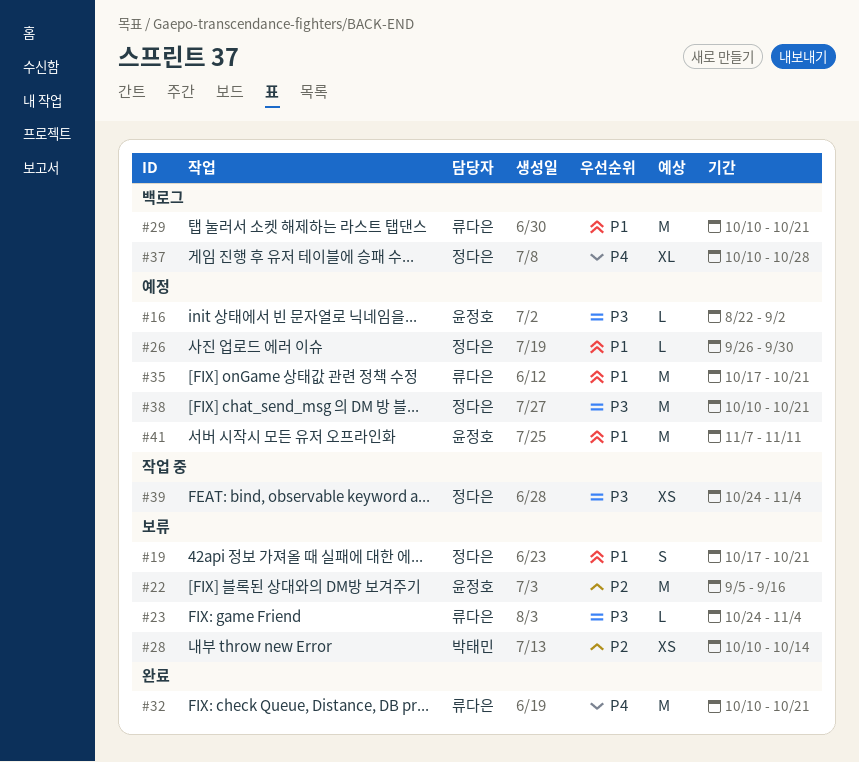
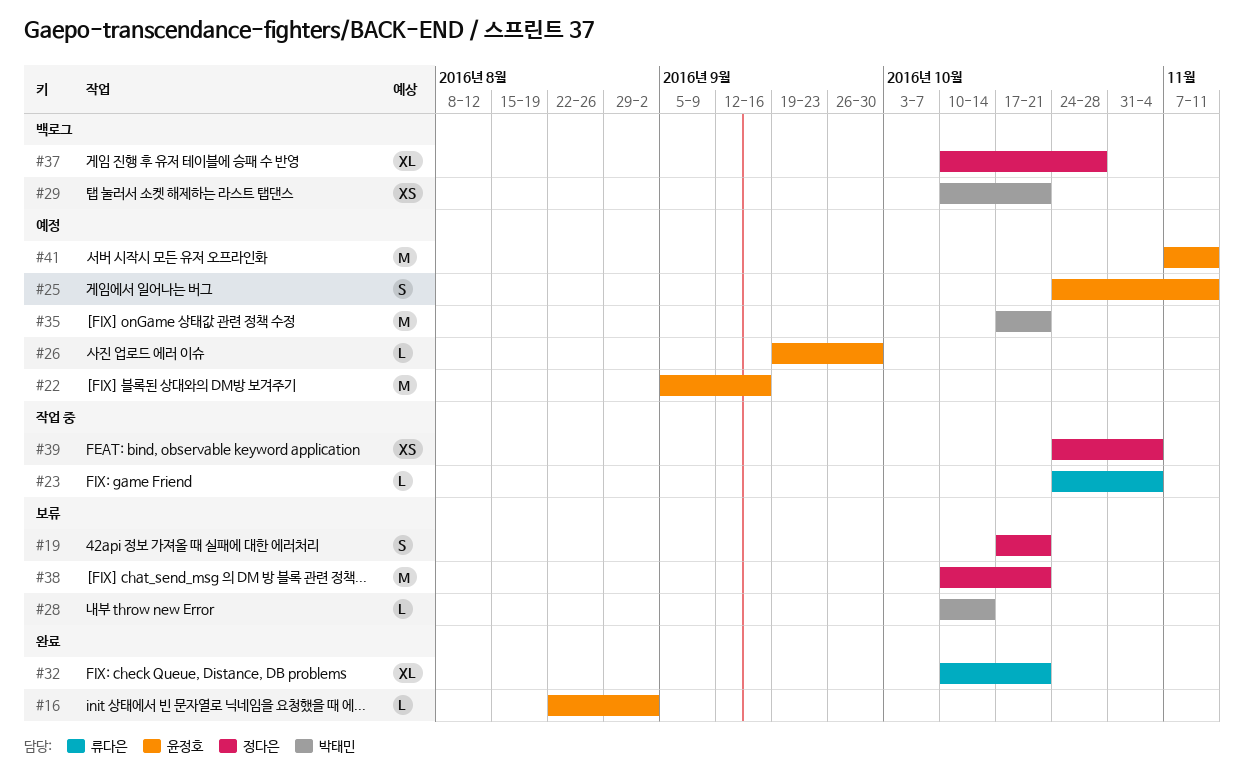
#16, status: 예정 -> 완료
#22, status: 보류 -> 예정
#23, status: 보류 -> 작업 중
#25: none -> present
#26, owner: 정다은 -> 윤정호
#26, start: Sep 26 -> Sep 19
#28, estimate: XS -> L
#29, owner: 류다은 -> 박태민
#29, estimate: M -> XS
#32, estimate: M -> XL
#35, owner: 류다은 -> 박태민
#38, status: 예정 -> 보류

